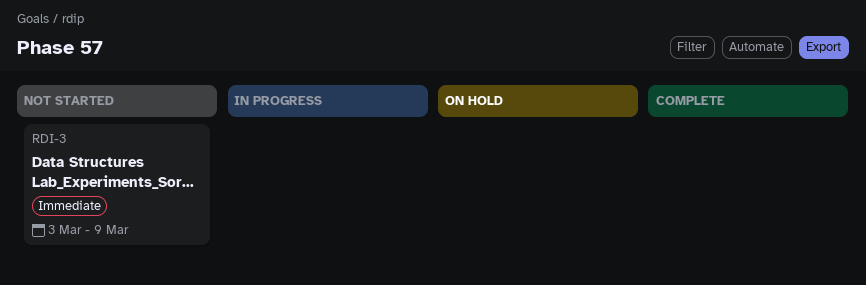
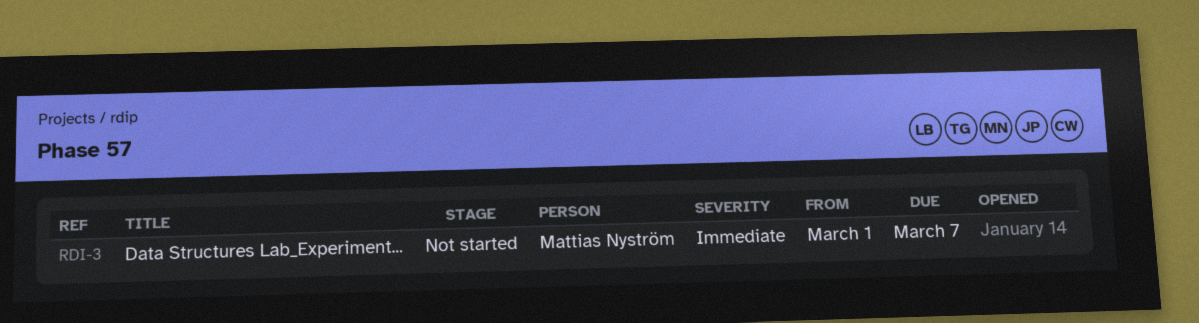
RDI-3, start: Mar 3 -> Mar 1
RDI-3, due: Mar 9 -> Mar 7

